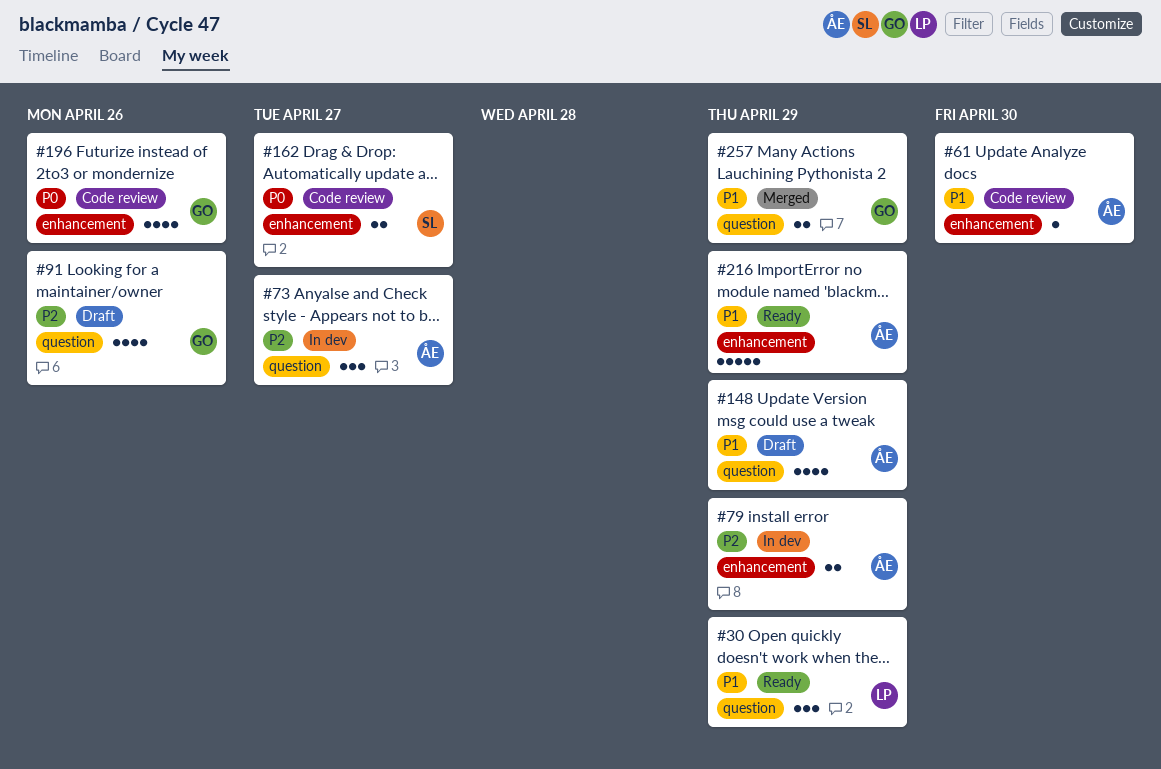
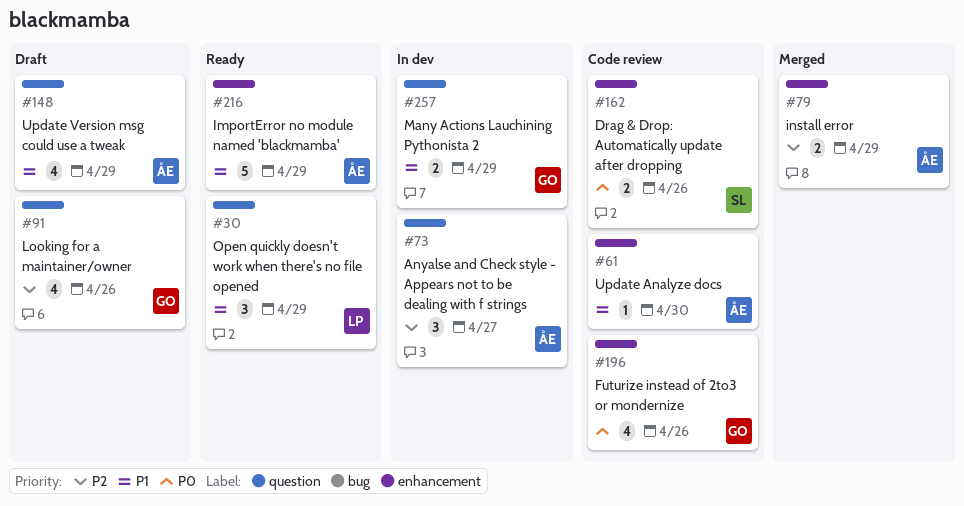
#79, status: In dev -> Merged
#162, due: Apr 27 -> Apr 26
#257, status: Merged -> In dev

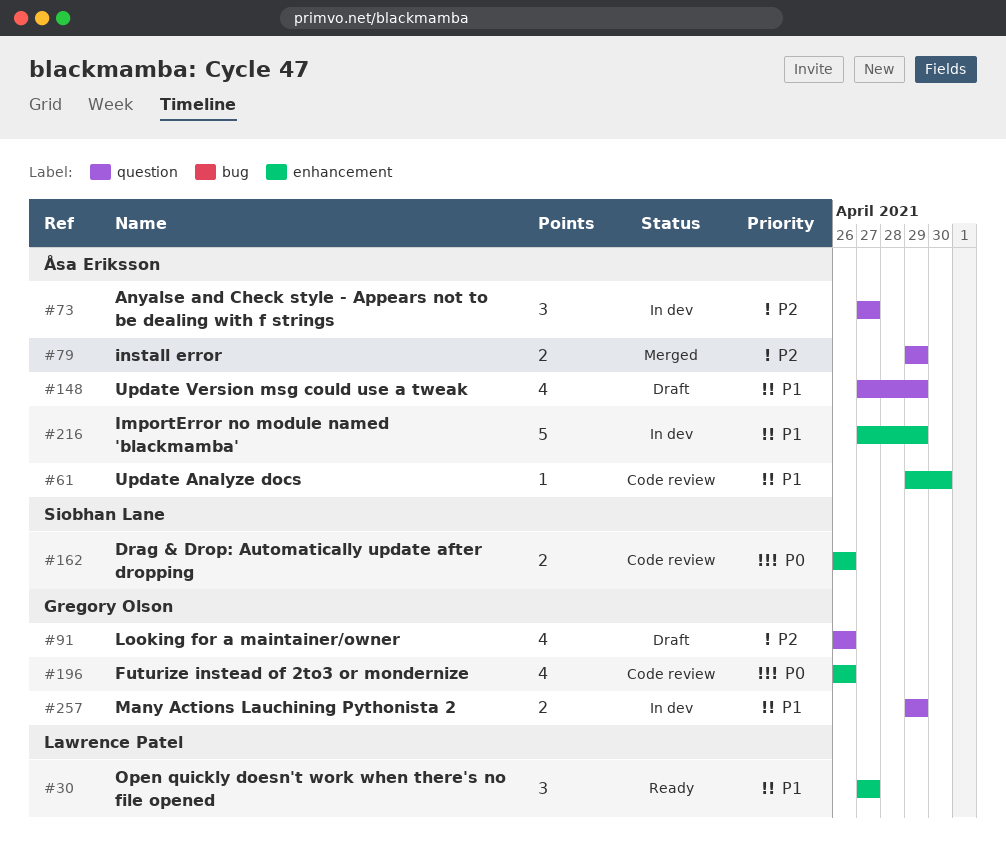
#30, label: question -> enhancement
#30, due: Apr 29 -> Apr 27
#79, label: enhancement -> question
#216, status: Ready -> In dev

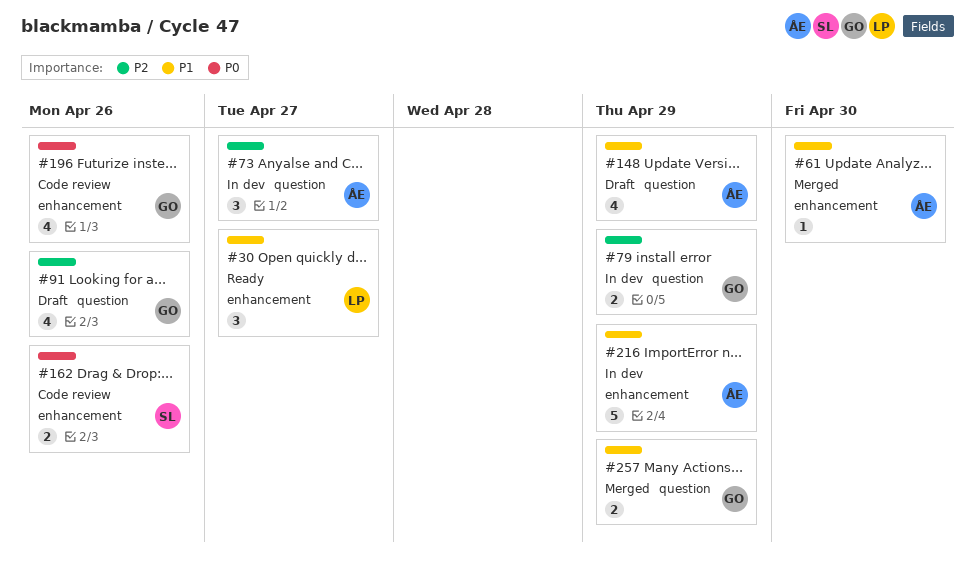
#61, status: Code review -> Merged
#79, status: Merged -> In dev
#79, owner: Åsa Eriksson -> Gregory Olson
#257, status: In dev -> Merged

